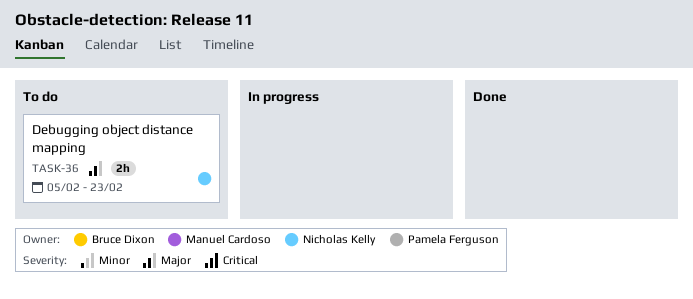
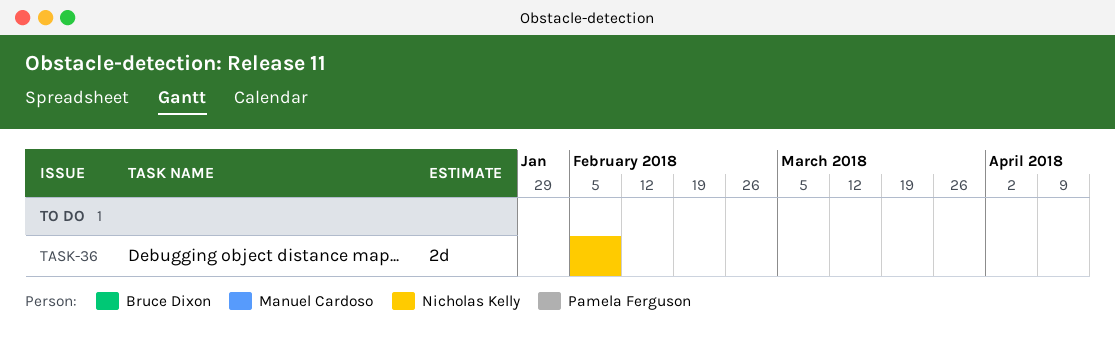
TASK-36, estimate: 2h -> 2d
TASK-36, due: Feb 23 -> Feb 9

